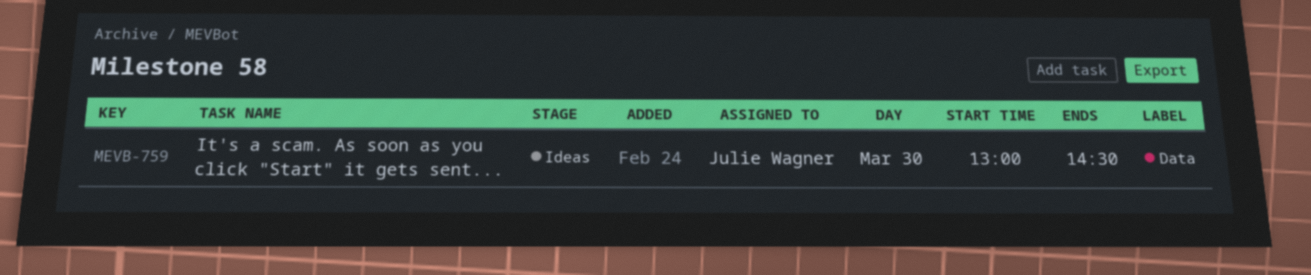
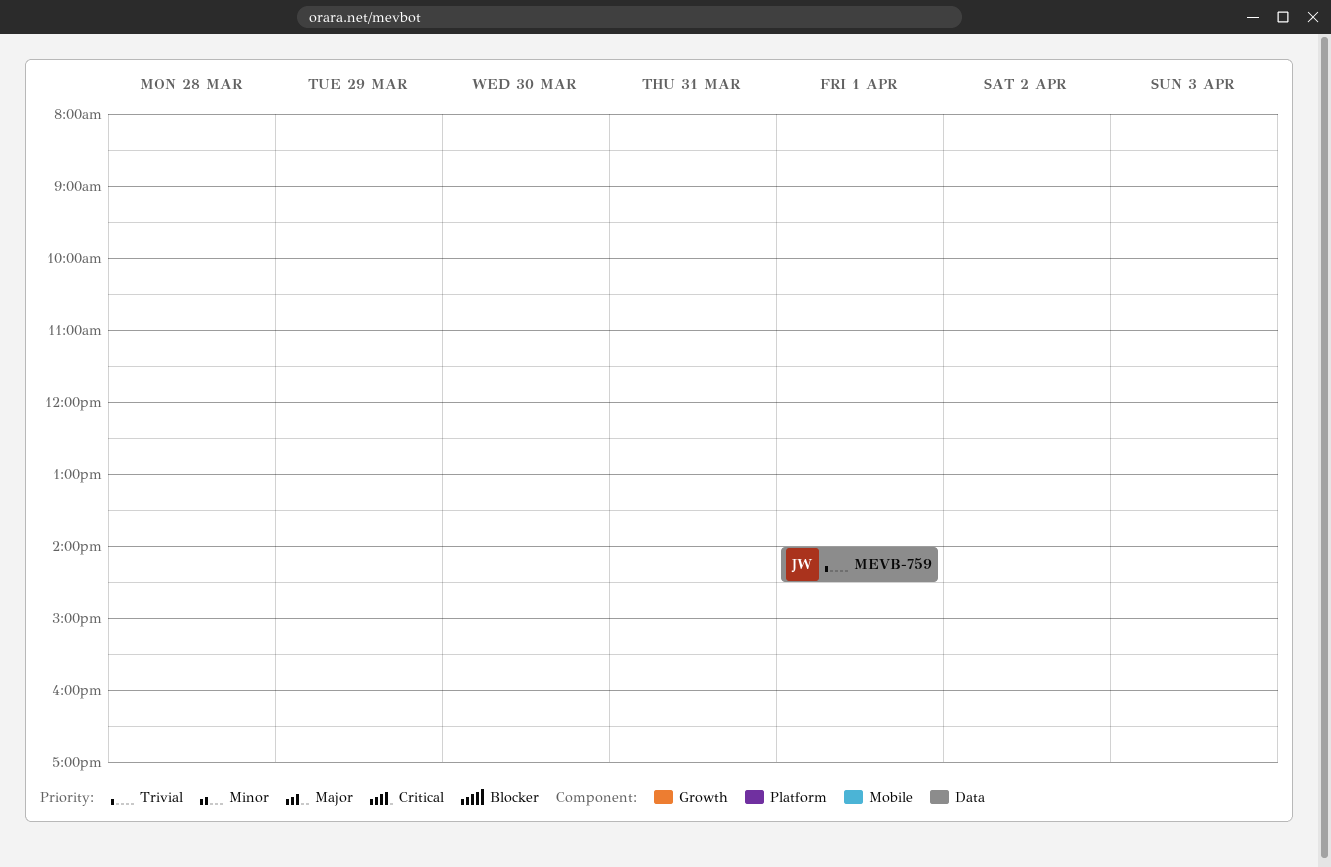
MEVB-759, day: Mar 30 -> Apr 1
MEVB-759, begins: 13:00 -> 14:00

